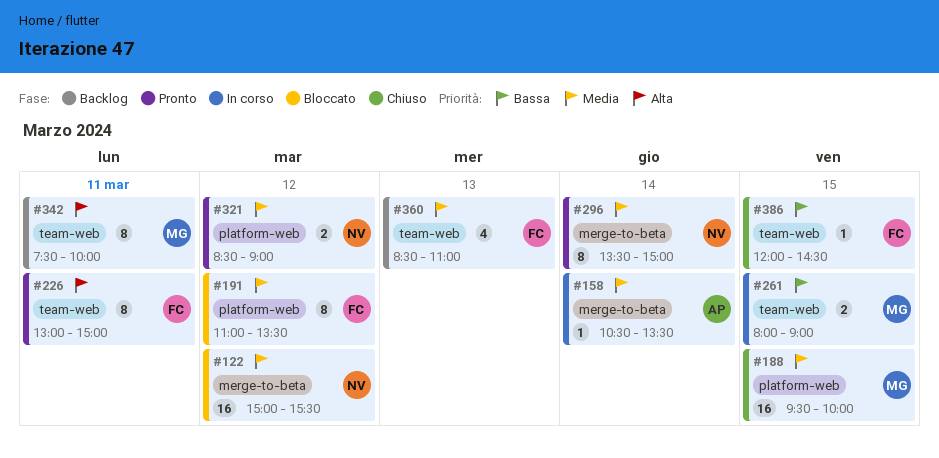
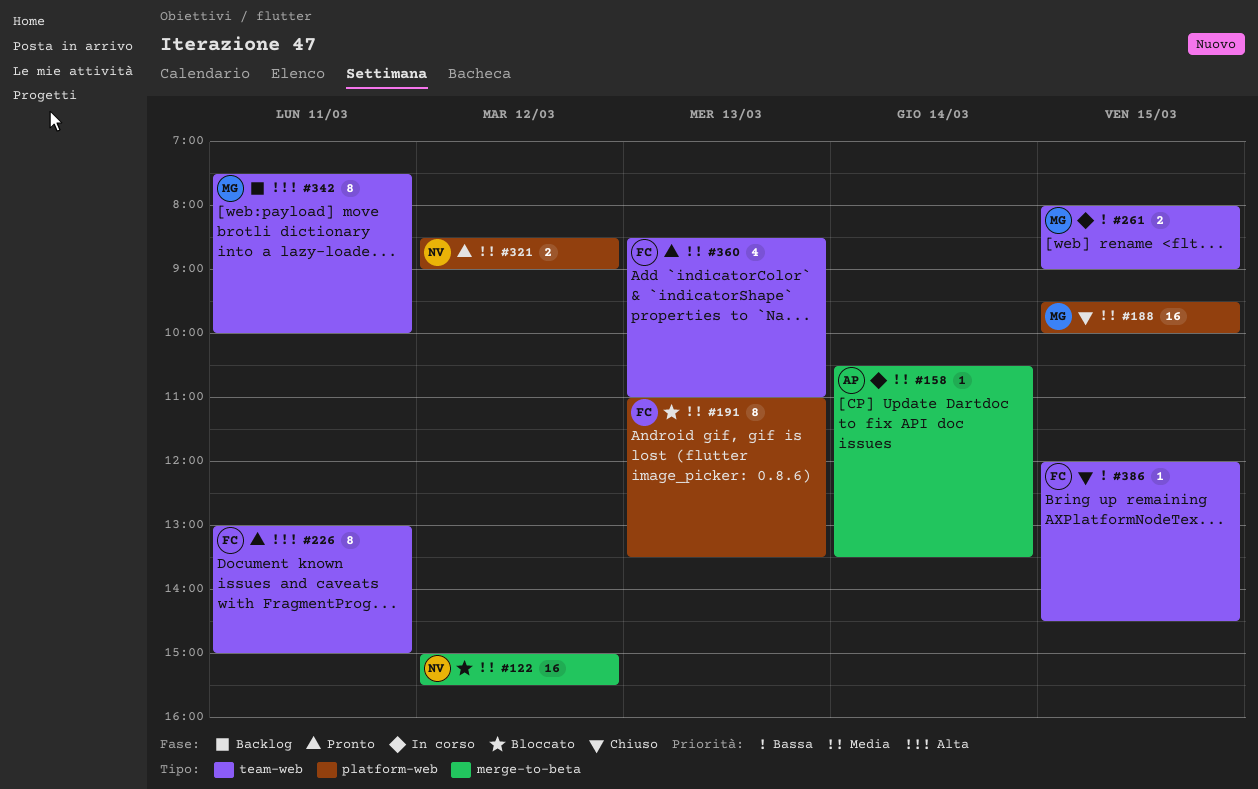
#191, day: Mar 12 -> Mar 13
#296: present -> none
#360, status: Backlog -> Pronto

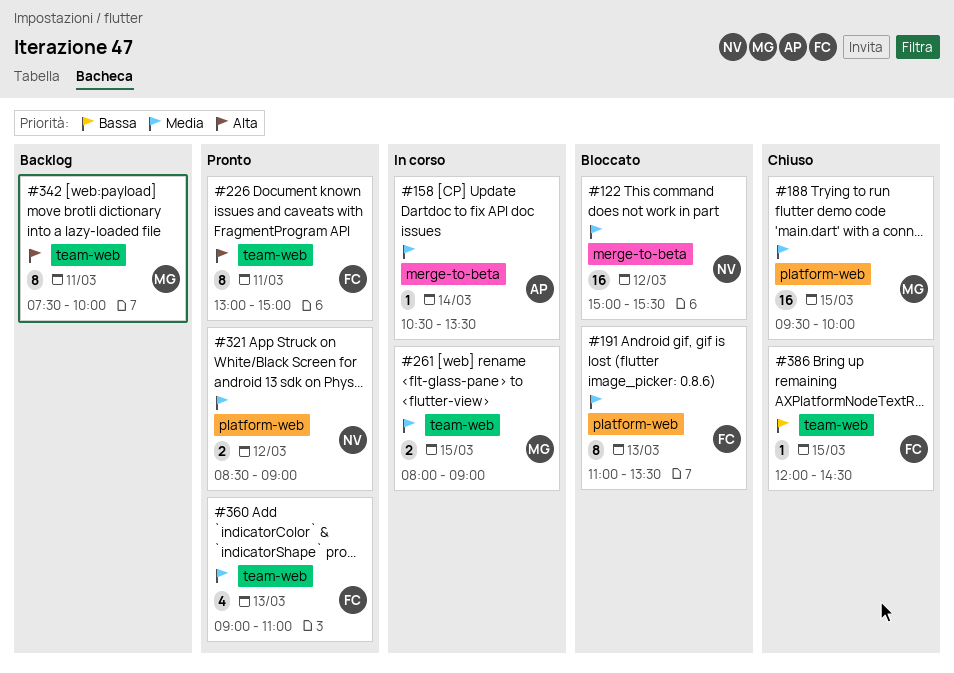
#261, priority: Bassa -> Media
#360, begins: 08:30 -> 09:00

